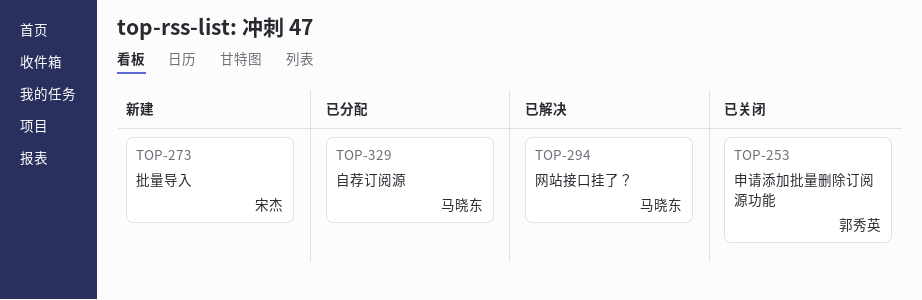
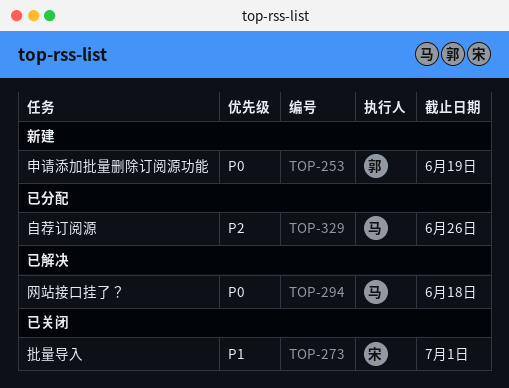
TOP-253, status: 已关闭 -> 新建
TOP-273, status: 新建 -> 已关闭

